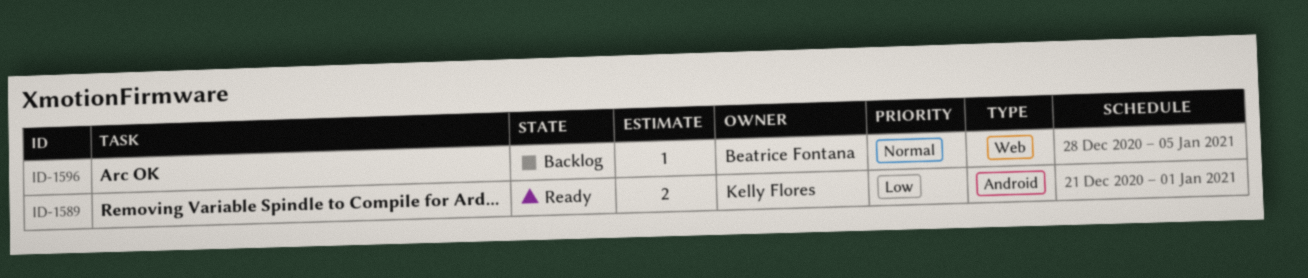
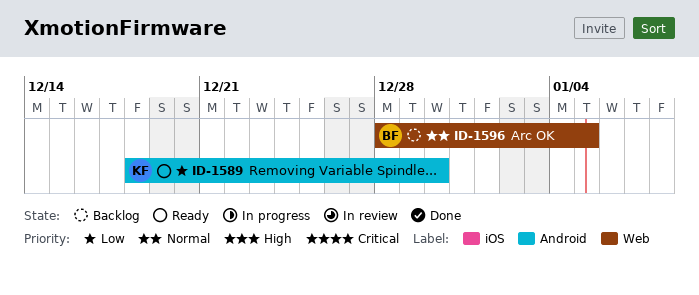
ID-1589, start: Dec 21 -> Dec 18
ID-1589, due: Jan 1 -> Dec 30

